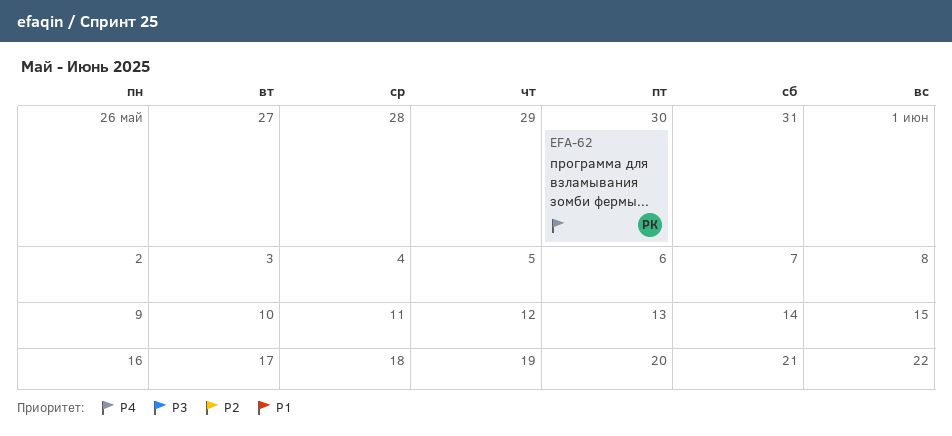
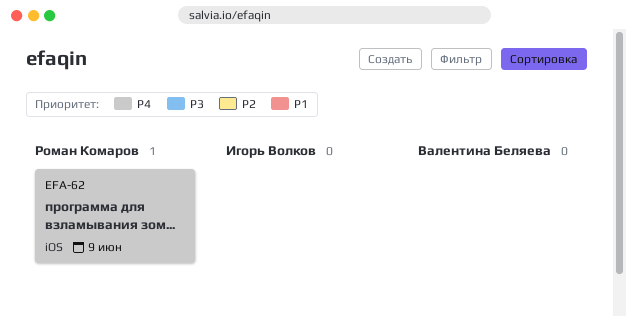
EFA-62, due: May 30 -> Jun 9

